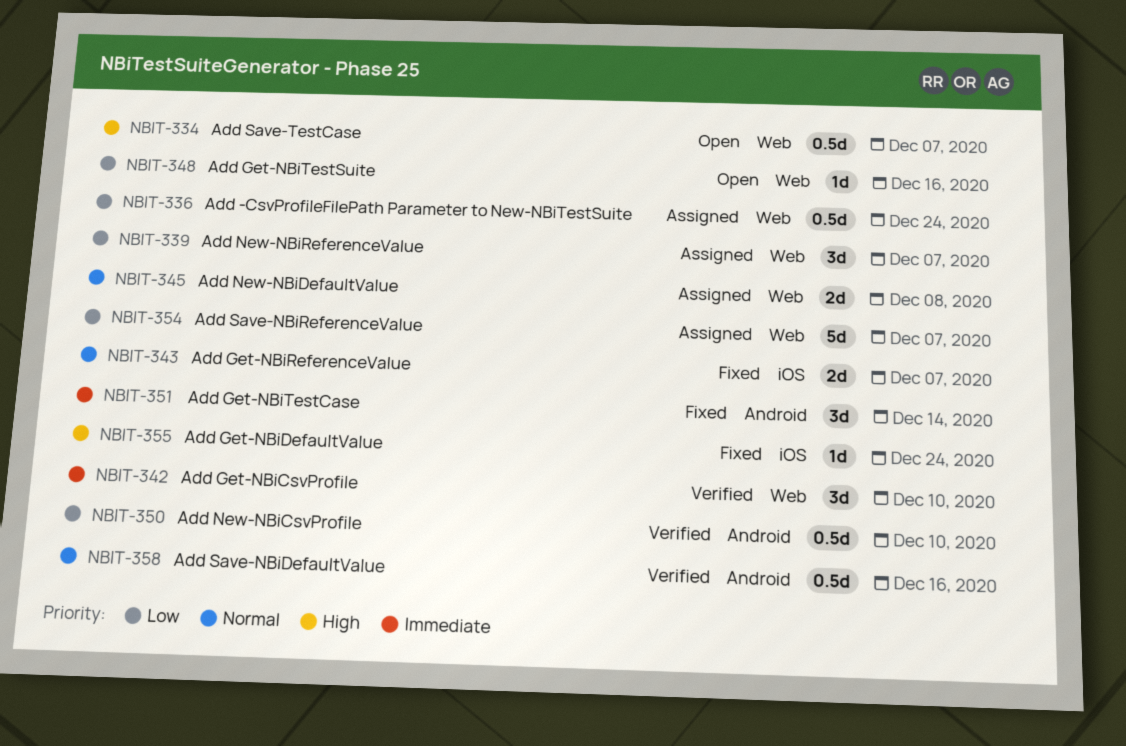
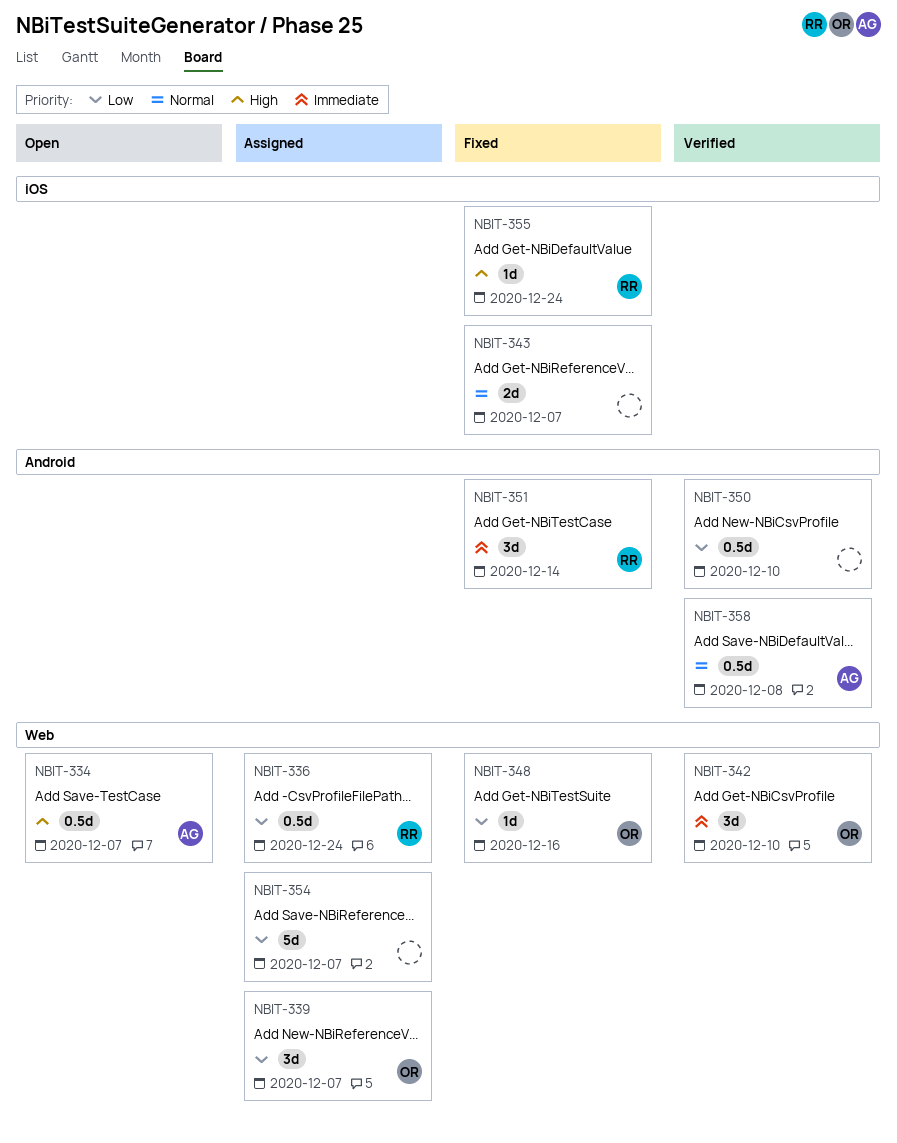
NBIT-345: present -> none
NBIT-348, status: Open -> Fixed
NBIT-358, due: Dec 16 -> Dec 8

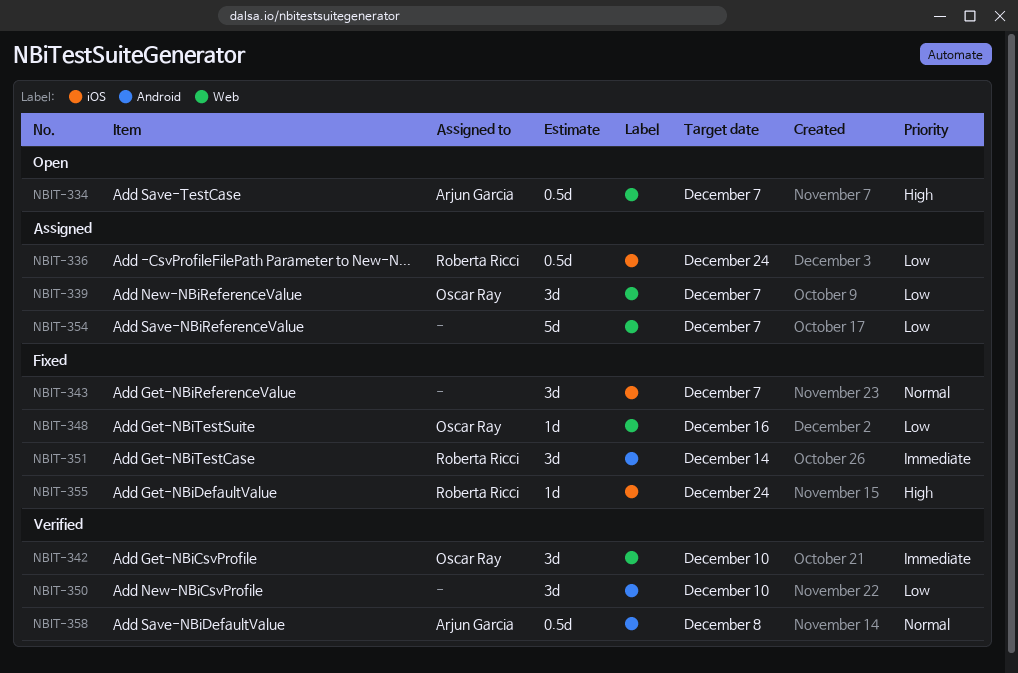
NBIT-336, label: Web -> iOS
NBIT-343, estimate: 2d -> 3d
NBIT-350, estimate: 0.5d -> 3d

